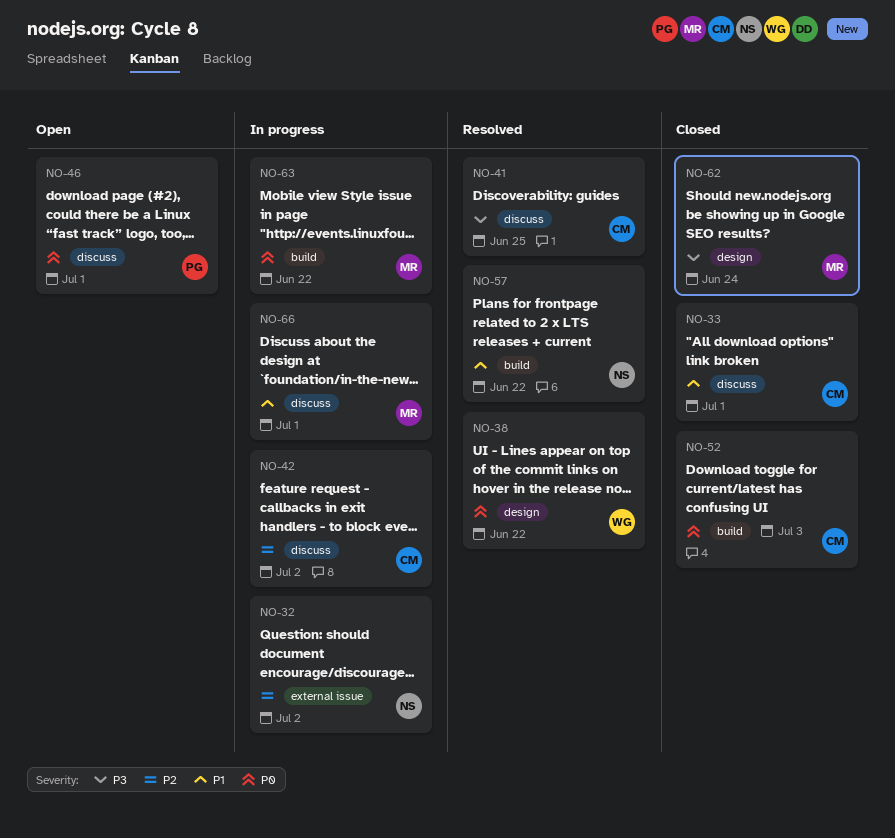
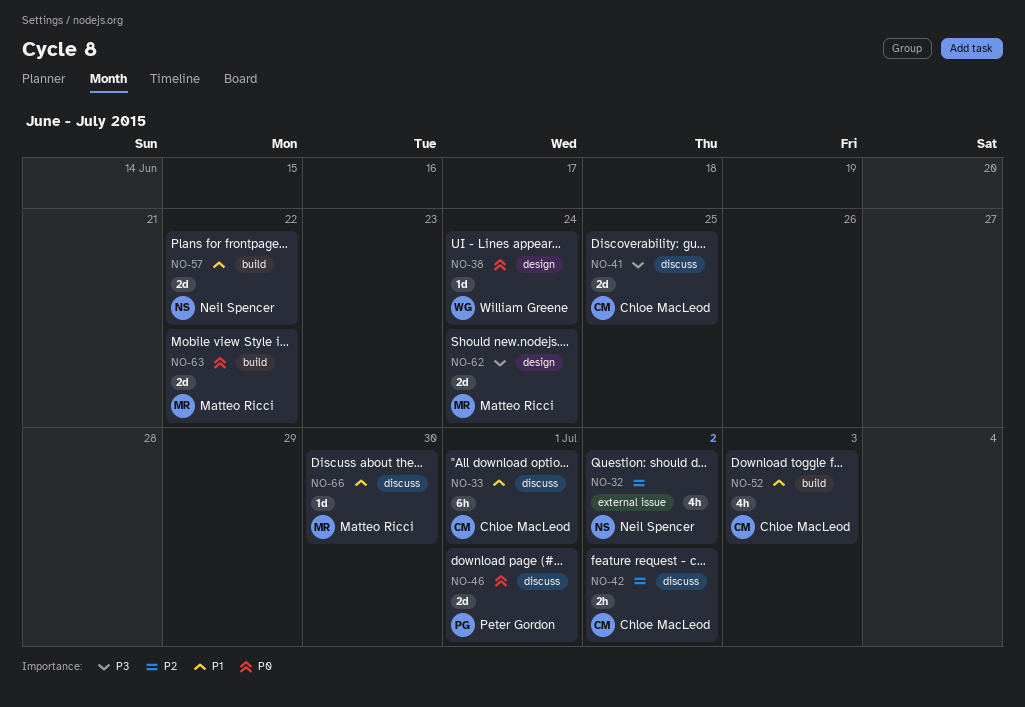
NO-38, due: Jun 22 -> Jun 24
NO-52, priority: P0 -> P1
NO-66, due: Jul 1 -> Jun 30

